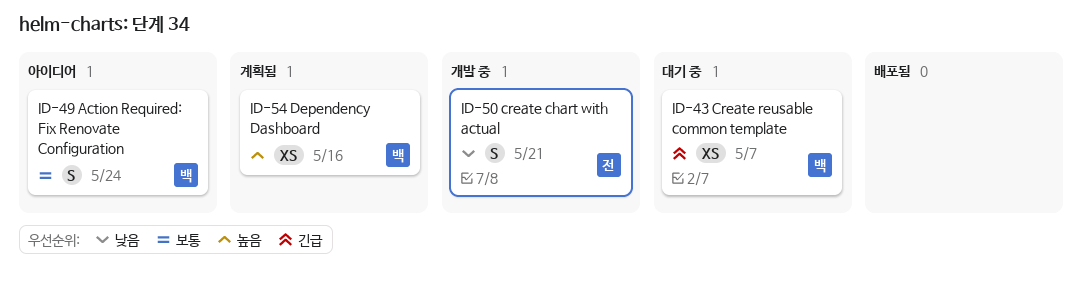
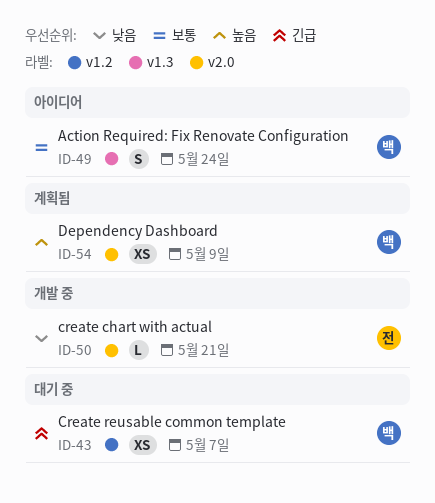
ID-50, estimate: S -> L
ID-54, due: May 16 -> May 9

